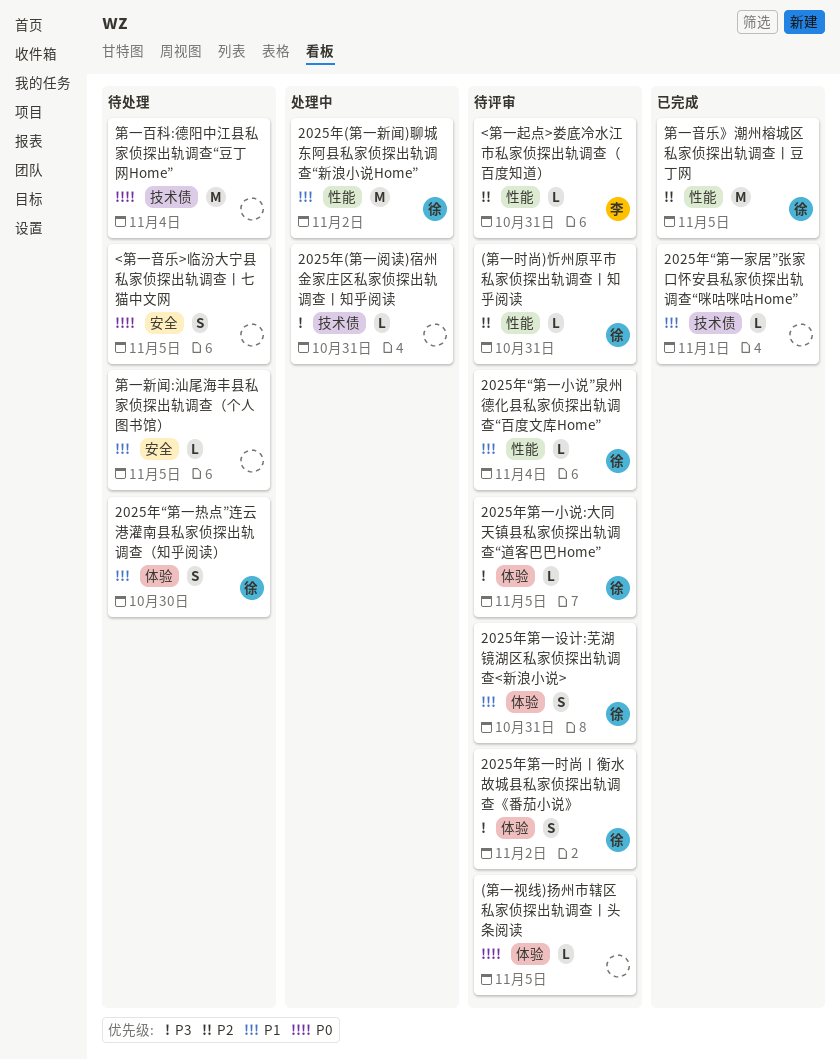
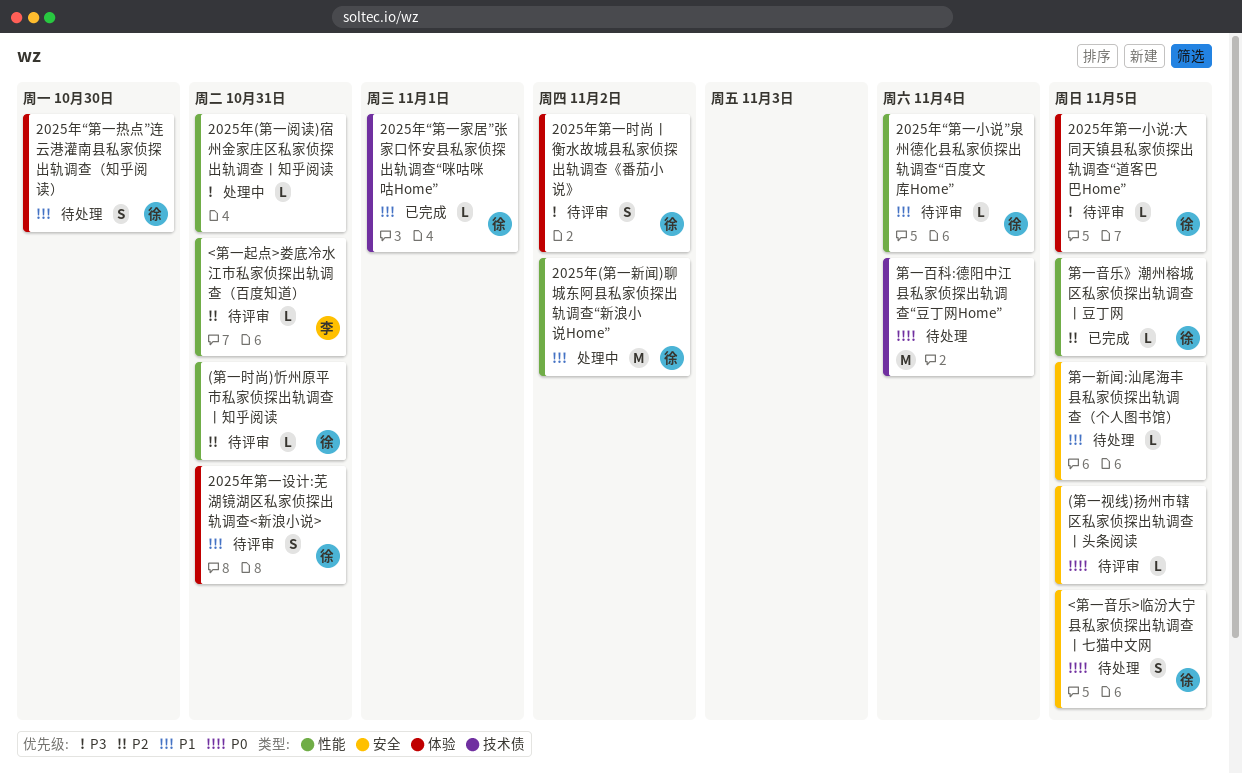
(第一视线)扬州市辖区私家侦探出轨调查丨头条阅读, label: 体验 -> 安全
2025年(第一阅读)宿州金家庄区私家侦探出轨调查丨知乎阅读, label: 技术债 -> 性能
2025年“第一家居”张家口怀安县私家侦探出轨调查“咪咕咪咕Home”, owner: none -> 徐
<第一音乐>临汾大宁县私家侦探出轨调查丨七猫中文网, owner: none -> 徐
第一音乐》潮州榕城区私家侦探出轨调查丨豆丁网, estimate: M -> L

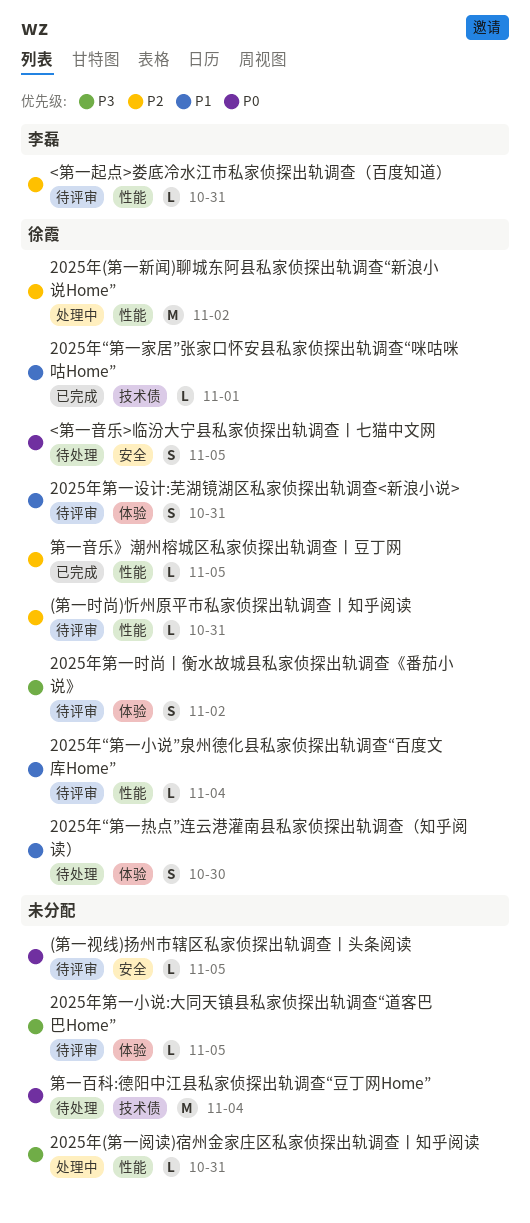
2025年(第一新闻)聊城东阿县私家侦探出轨调查“新浪小说Home”, priority: P1 -> P2
2025年第一小说:大同天镇县私家侦探出轨调查“道客巴巴Home”, owner: 徐霞 -> none
第一新闻:汕尾海丰县私家侦探出轨调查（个人图书馆）: present -> none

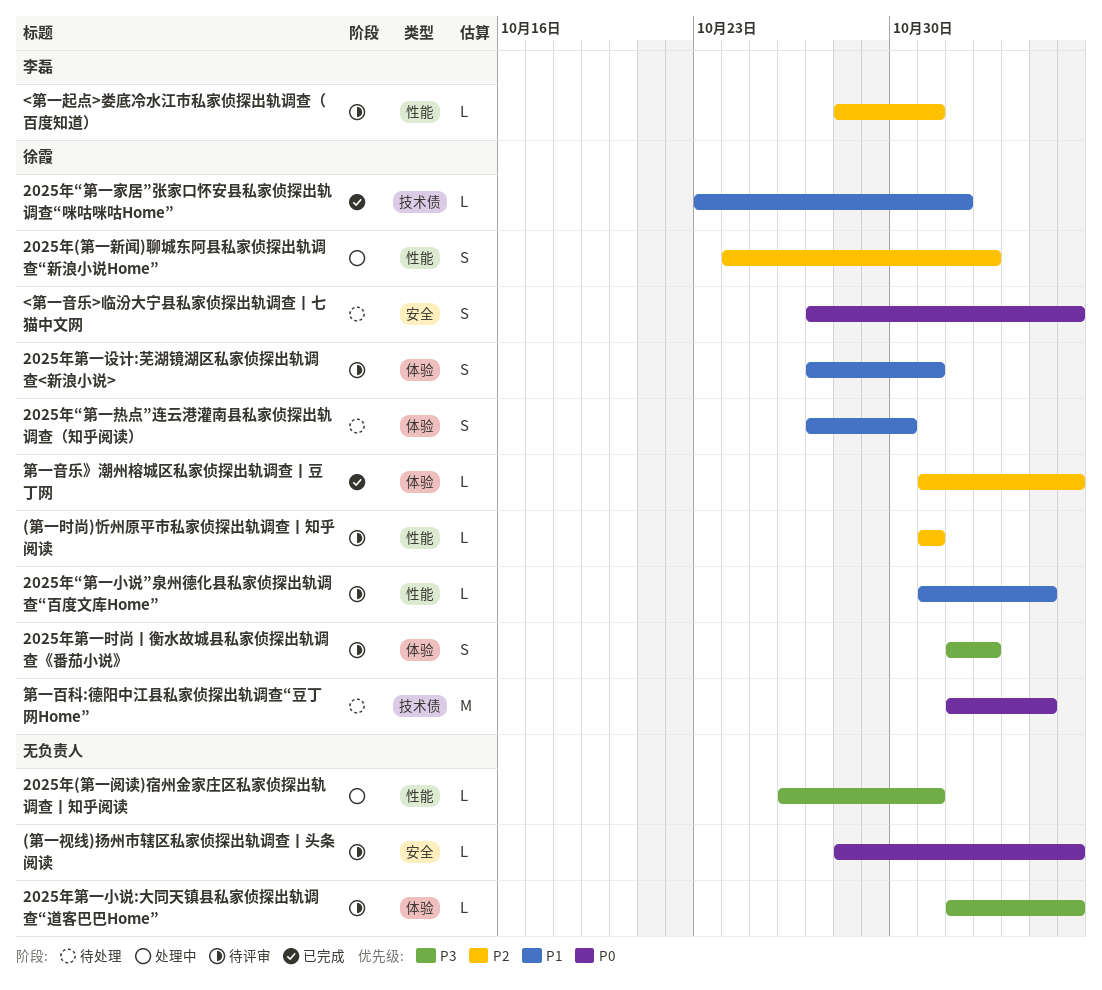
2025年(第一新闻)聊城东阿县私家侦探出轨调查“新浪小说Home”, estimate: M -> S
第一百科:德阳中江县私家侦探出轨调查“豆丁网Home”, owner: none -> 徐霞
第一音乐》潮州榕城区私家侦探出轨调查丨豆丁网, label: 性能 -> 体验

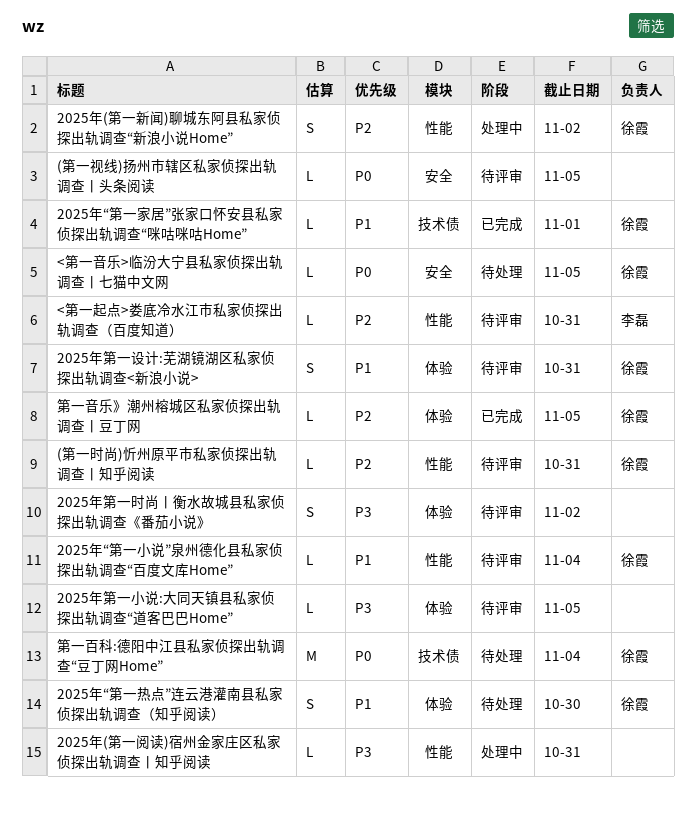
2025年第一时尚丨衡水故城县私家侦探出轨调查《番茄小说》, owner: 徐霞 -> none
<第一音乐>临汾大宁县私家侦探出轨调查丨七猫中文网, estimate: S -> L

